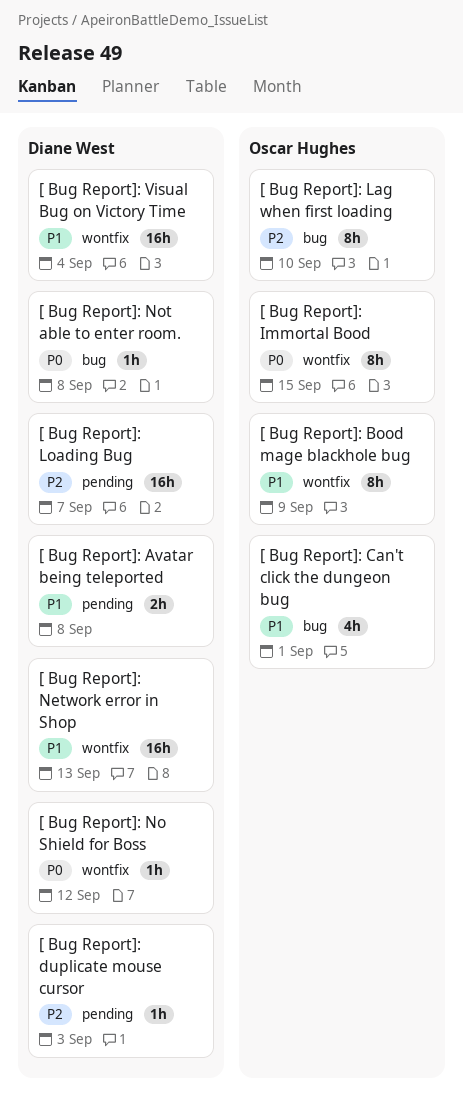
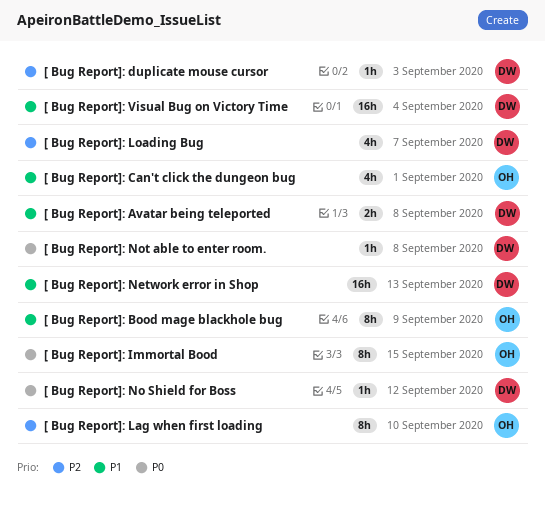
[ Bug Report]: Loading Bug, estimate: 16h -> 4h

